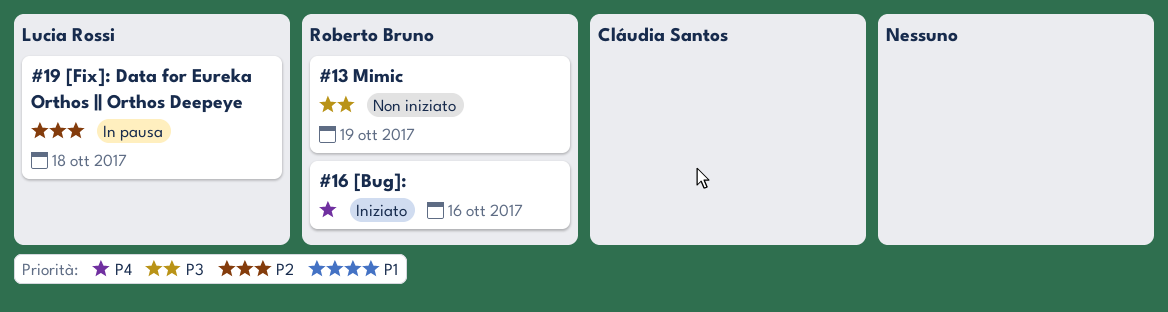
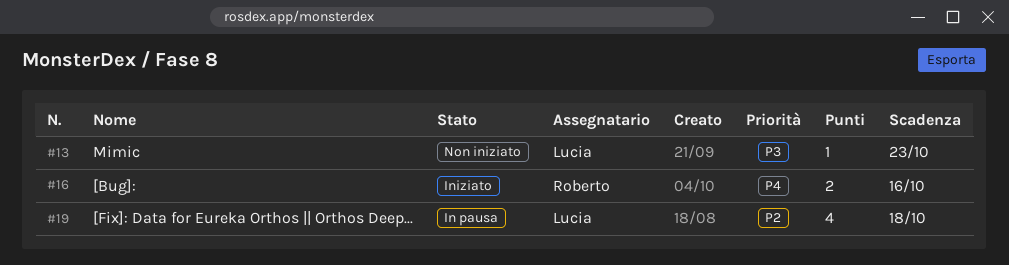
#13, owner: Roberto Bruno -> Lucia Rossi
#13, due: Oct 19 -> Oct 23

